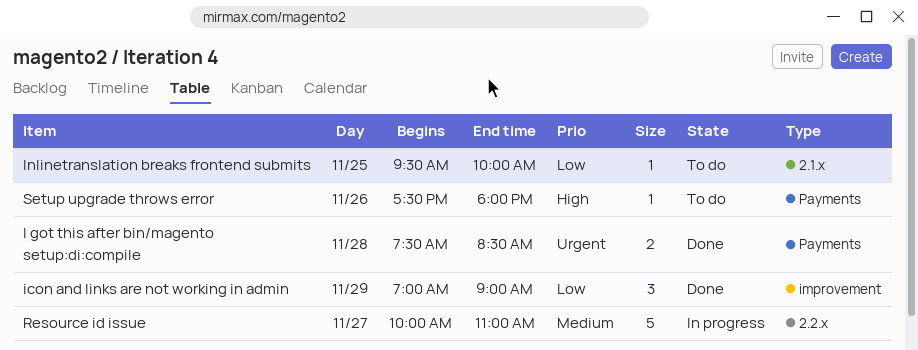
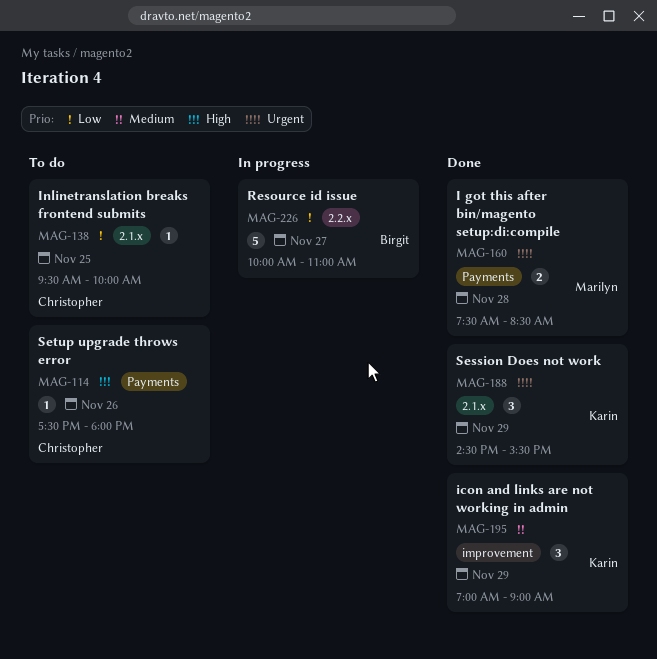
icon and links are not working in admin, priority: Low -> Medium
Resource id issue, priority: Medium -> Low
Session Does not work: none -> present

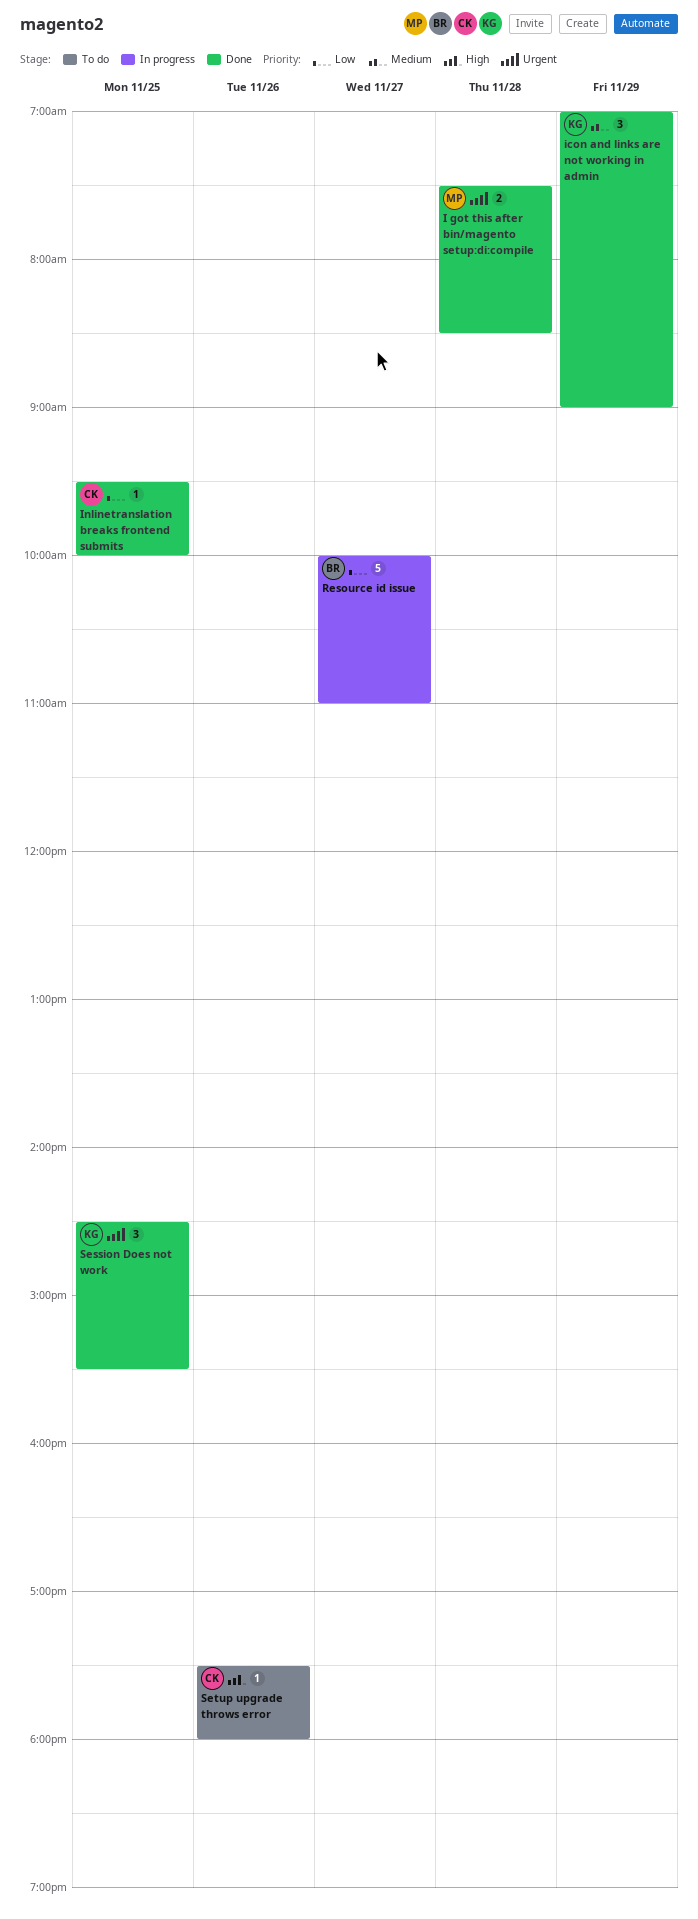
Inlinetranslation breaks frontend submits, status: To do -> Done
Session Does not work, day: Nov 29 -> Nov 25

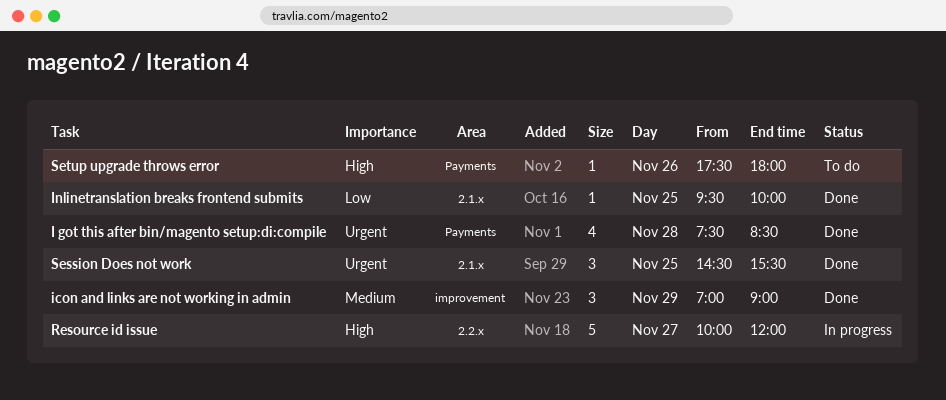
I got this after bin/magento setup:di:compile, estimate: 2 -> 4
Resource id issue, priority: Low -> High
Resource id issue, ends: 11:00 -> 12:00

